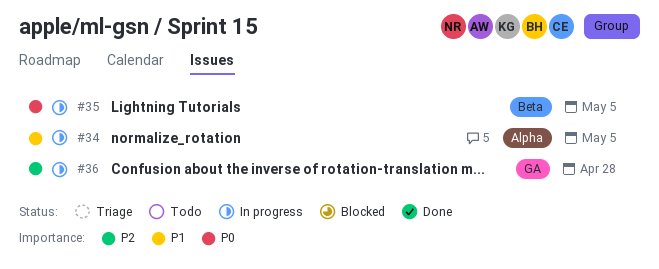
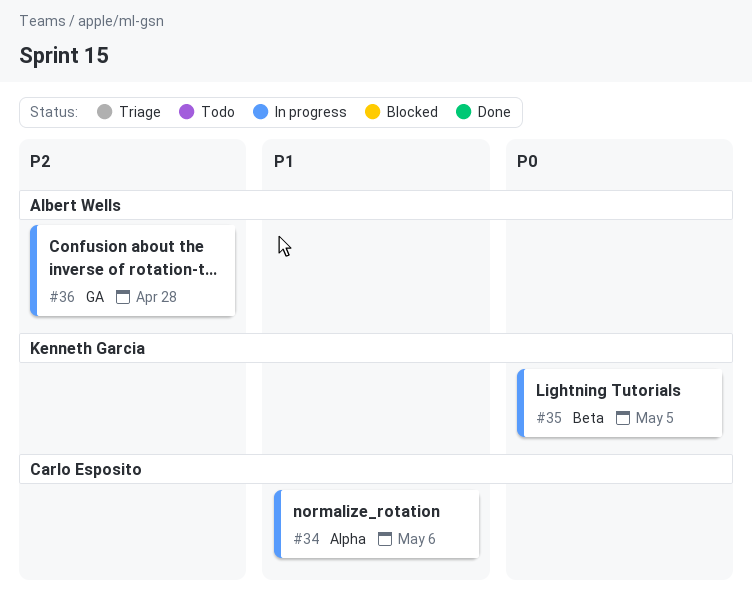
#34, due: May 5 -> May 6

